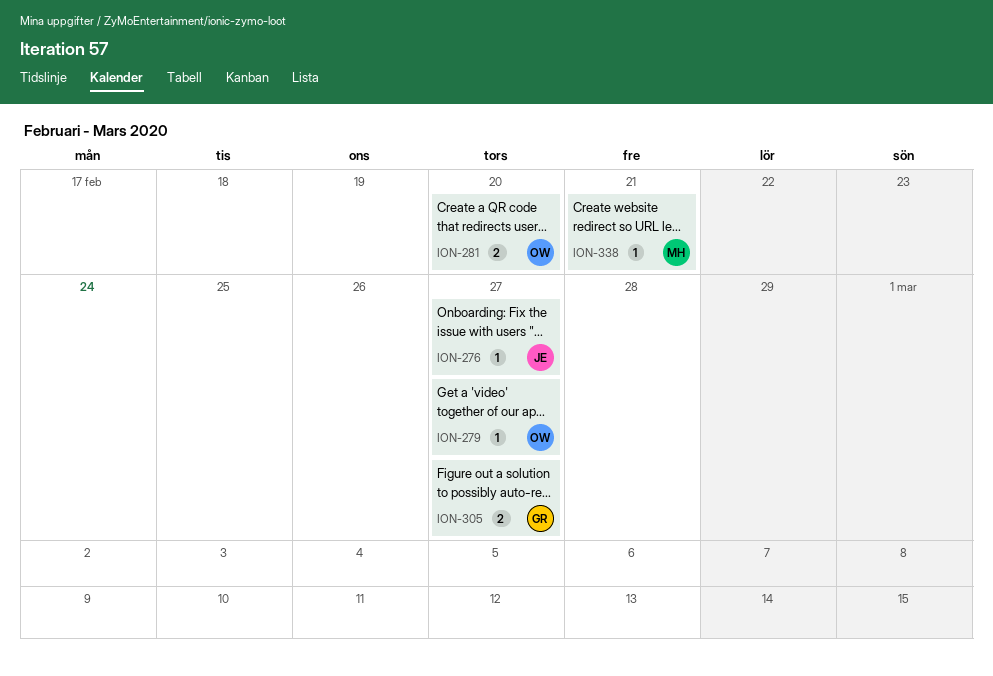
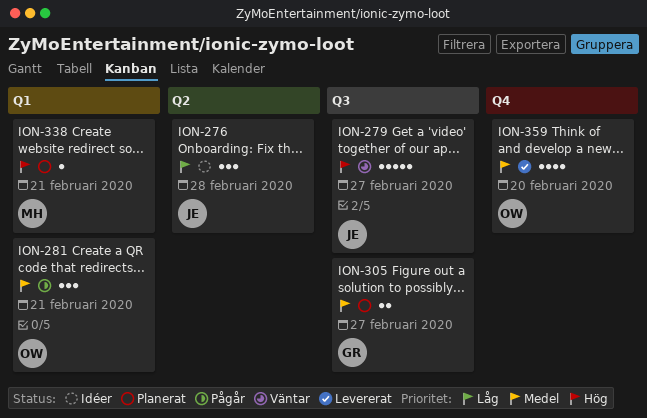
ION-276, estimate: 1 -> 3
ION-276, due: Feb 27 -> Feb 28
ION-279, owner: OW -> JE
ION-279, estimate: 1 -> 5
ION-281, estimate: 2 -> 3
ION-281, due: Feb 20 -> Feb 21
ION-359: none -> present

